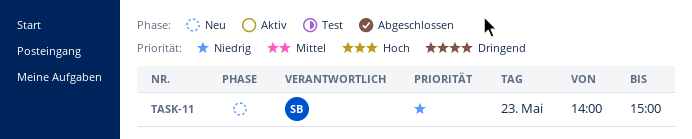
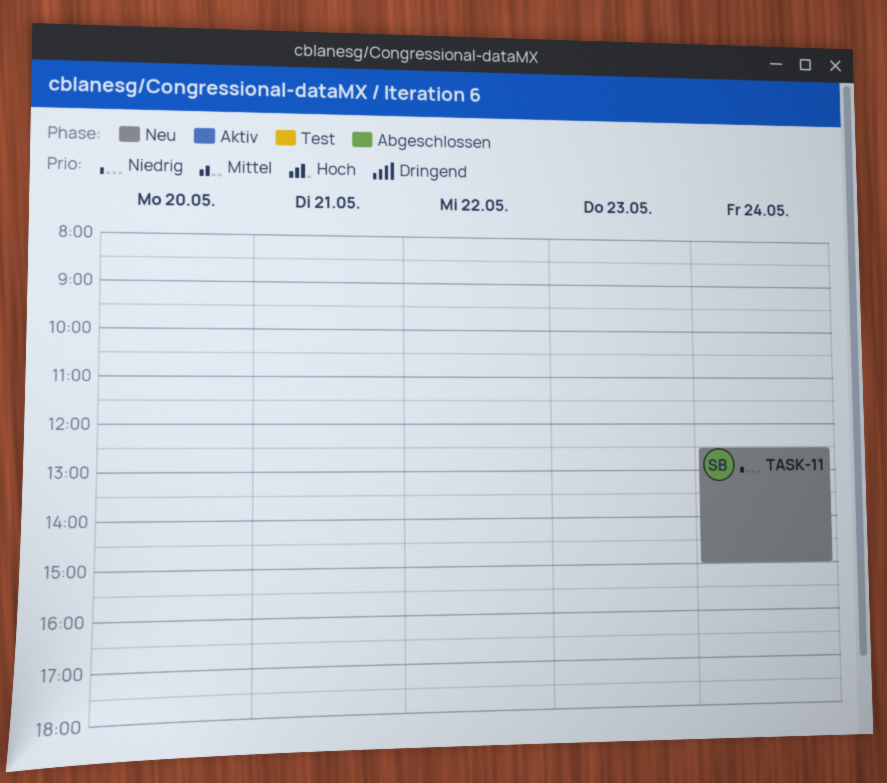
TASK-11, day: May 23 -> May 24
TASK-11, begins: 14:00 -> 12:30

